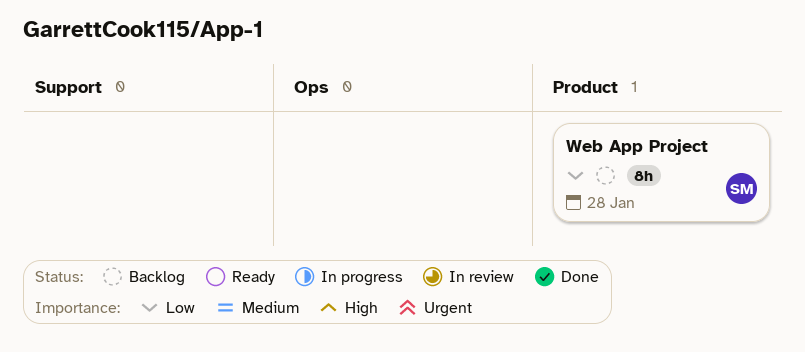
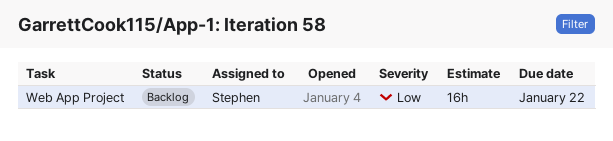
Web App Project, estimate: 8h -> 16h
Web App Project, due: Jan 28 -> Jan 22

